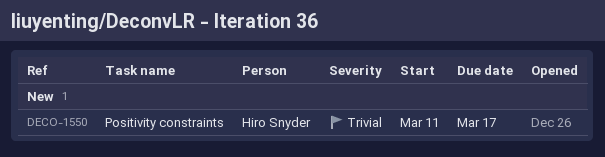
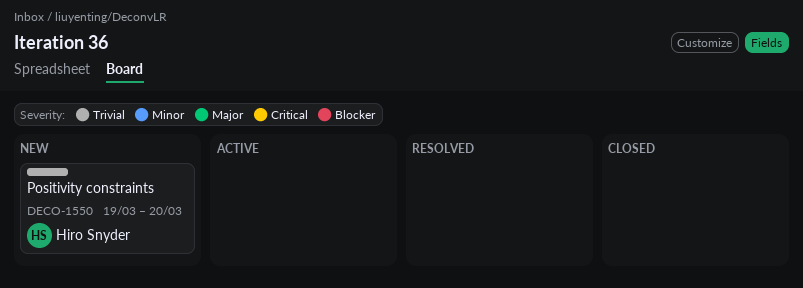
DECO-1550, start: Mar 11 -> Mar 19
DECO-1550, due: Mar 17 -> Mar 20

